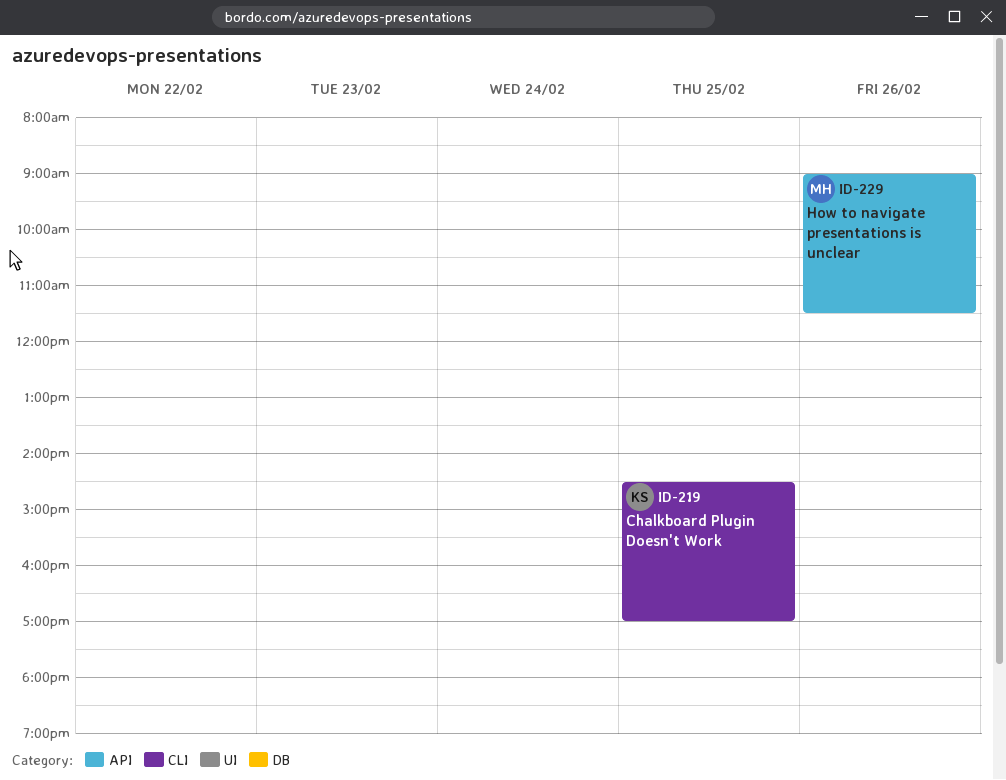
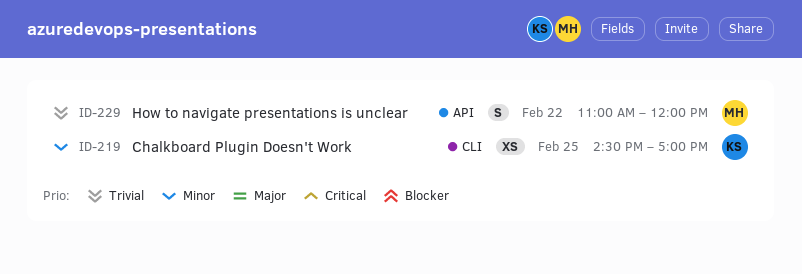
ID-229, day: Feb 26 -> Feb 22
ID-229, begins: 09:00 -> 11:00
ID-229, ends: 11:30 -> 12:00

